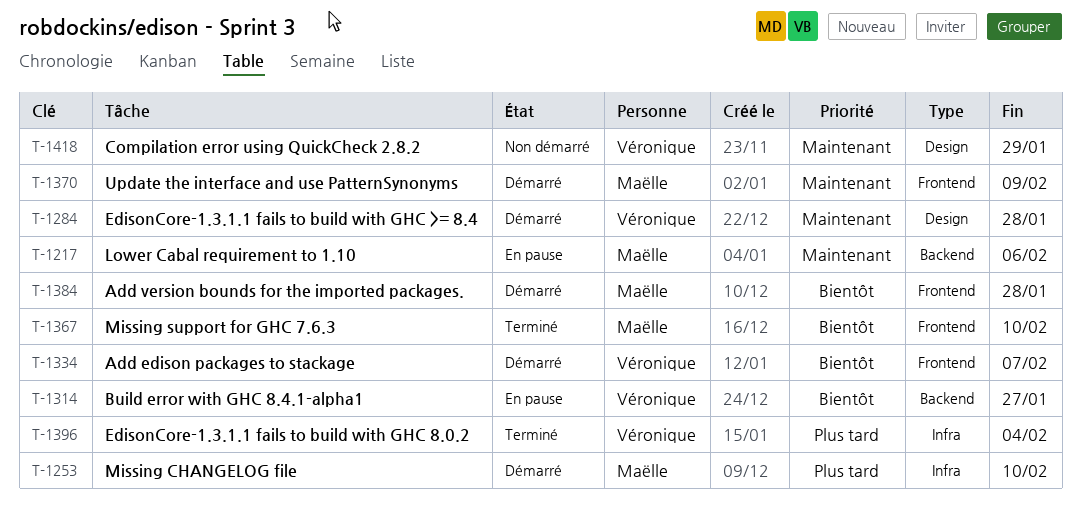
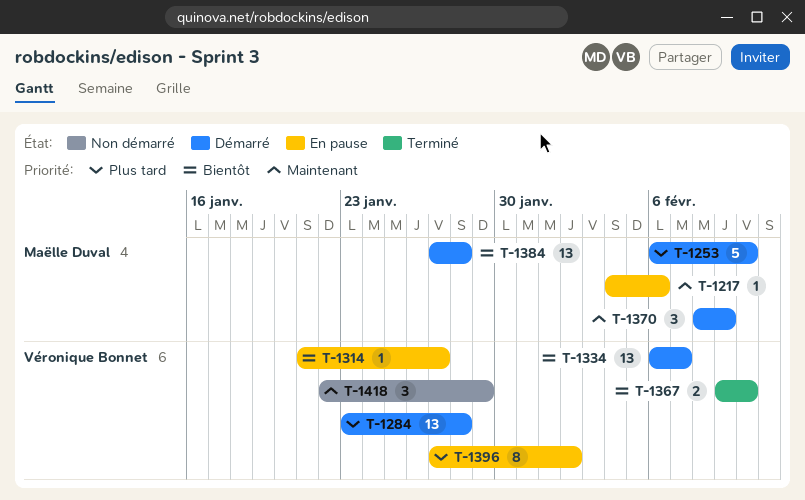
T-1284, priority: Maintenant -> Plus tard
T-1367, owner: Maëlle Duval -> Véronique Bonnet
T-1396, status: Terminé -> En pause
T-1396, due: Feb 4 -> Feb 2

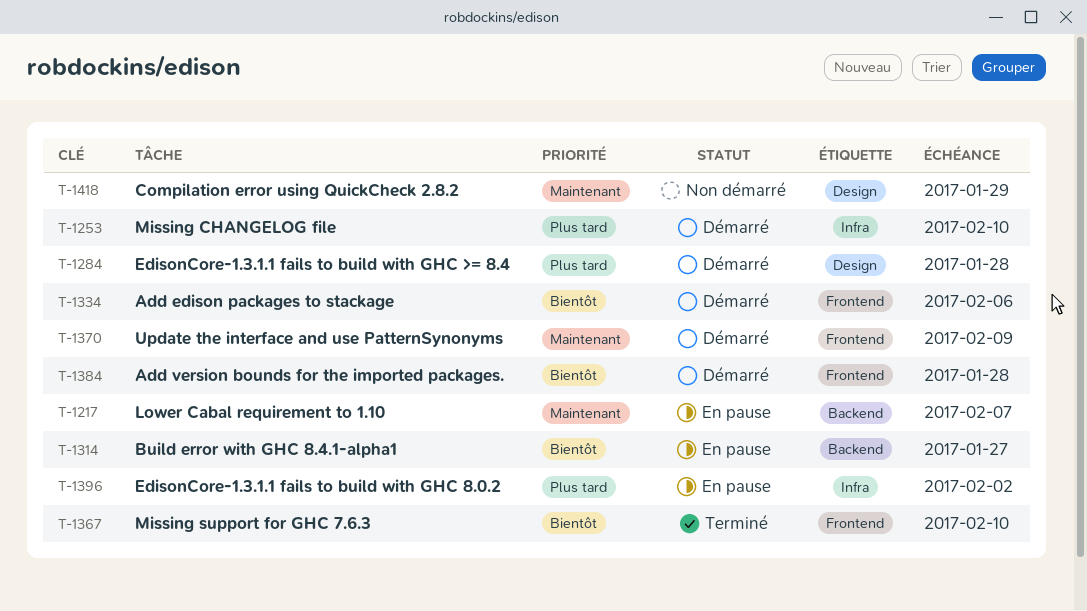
T-1217, due: Feb 6 -> Feb 7
T-1334, due: Feb 7 -> Feb 6

